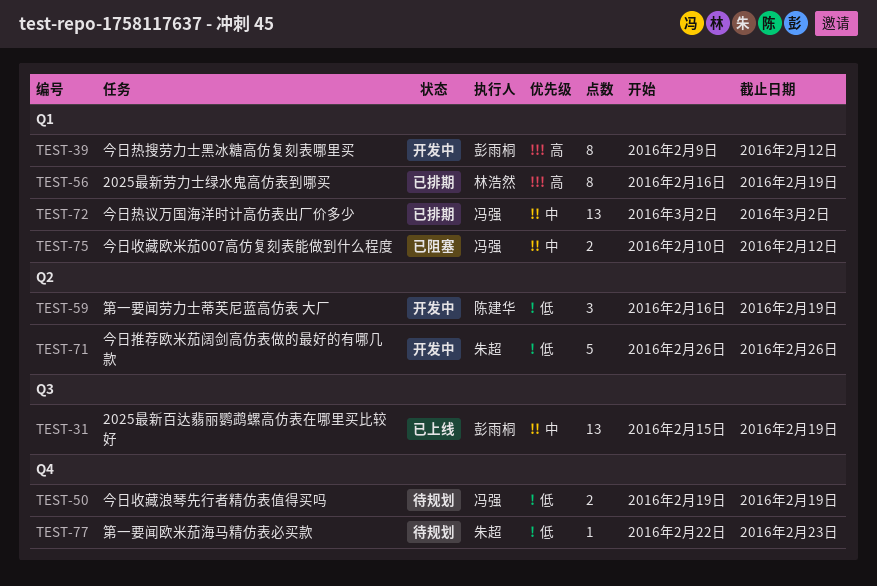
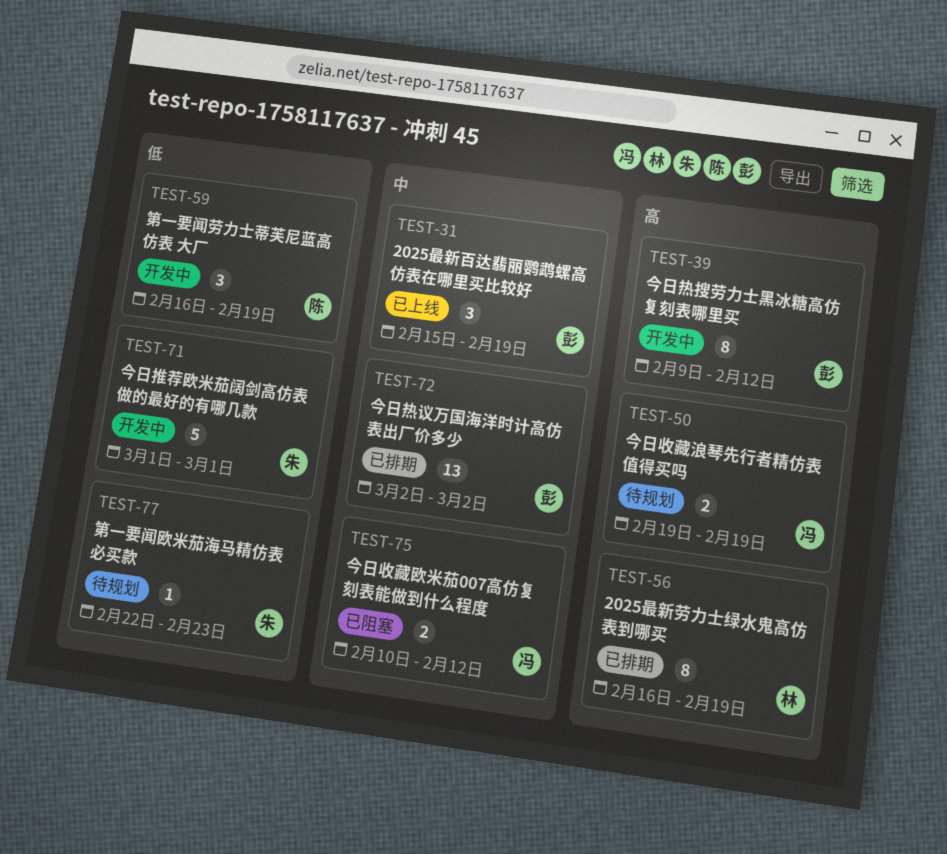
TEST-31, estimate: 13 -> 3
TEST-50, priority: 低 -> 高
TEST-71, start: Feb 26 -> Mar 1
TEST-71, due: Feb 26 -> Mar 1
TEST-72, owner: 冯强 -> 彭雨桐

